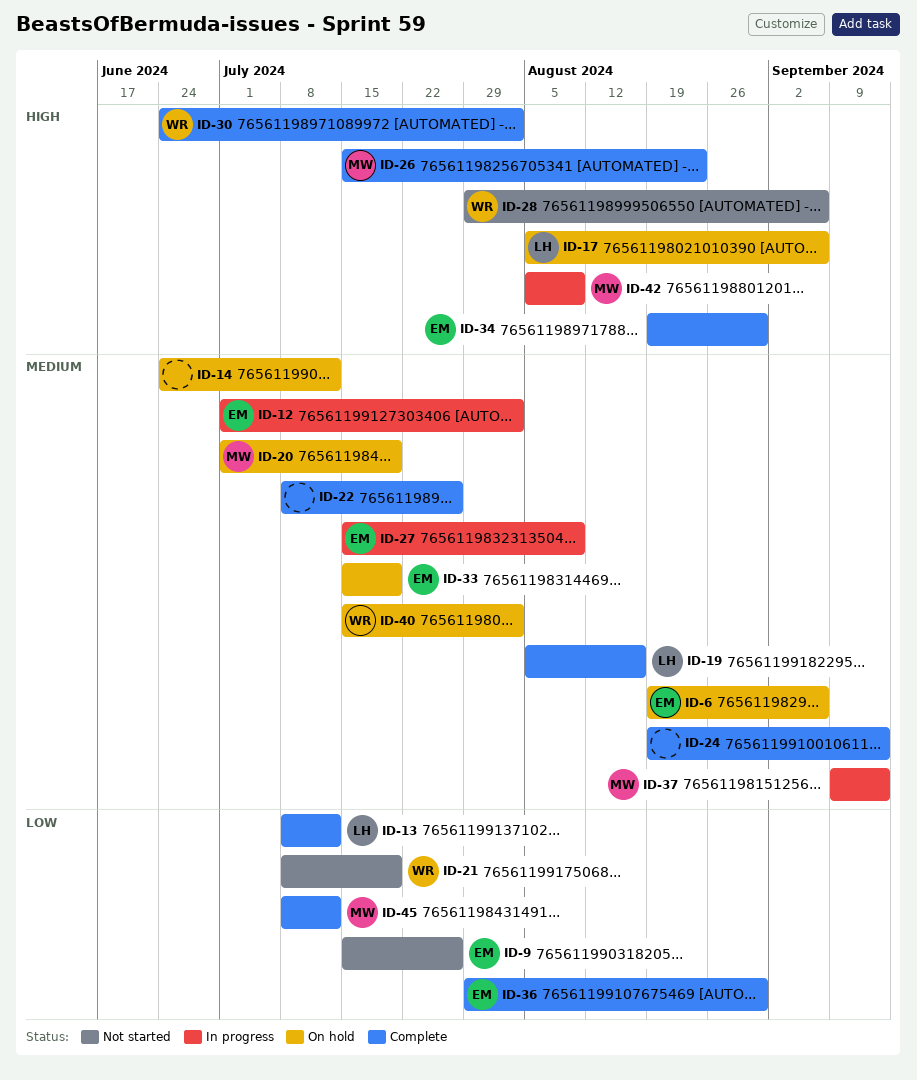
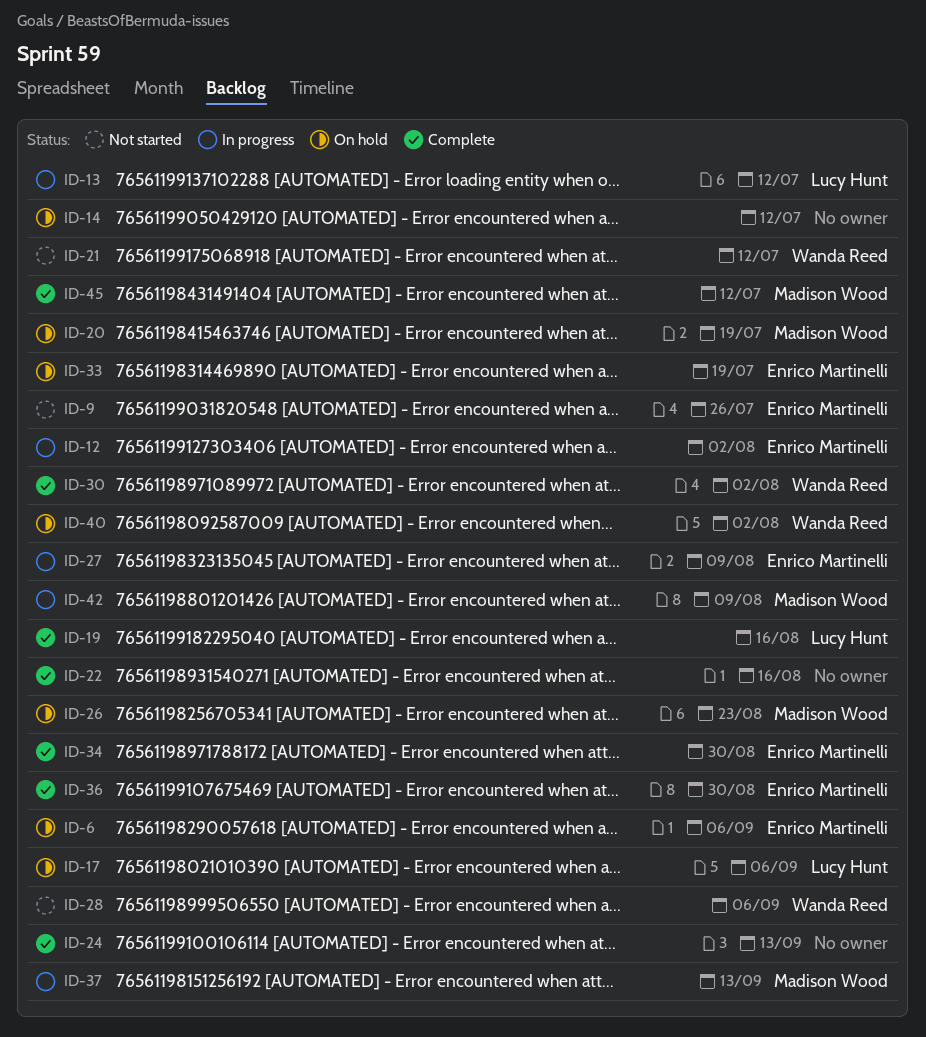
ID-13, status: Complete -> In progress
ID-21, due: Jul 19 -> Jul 12
ID-22, due: Jul 26 -> Aug 16
ID-26, status: Complete -> On hold

